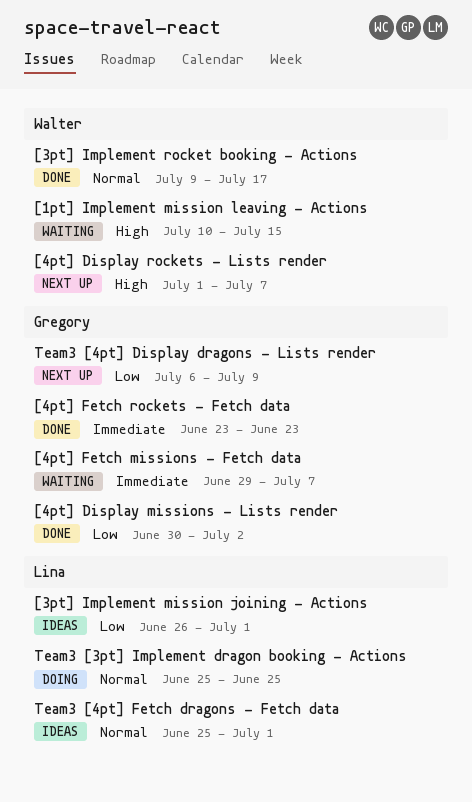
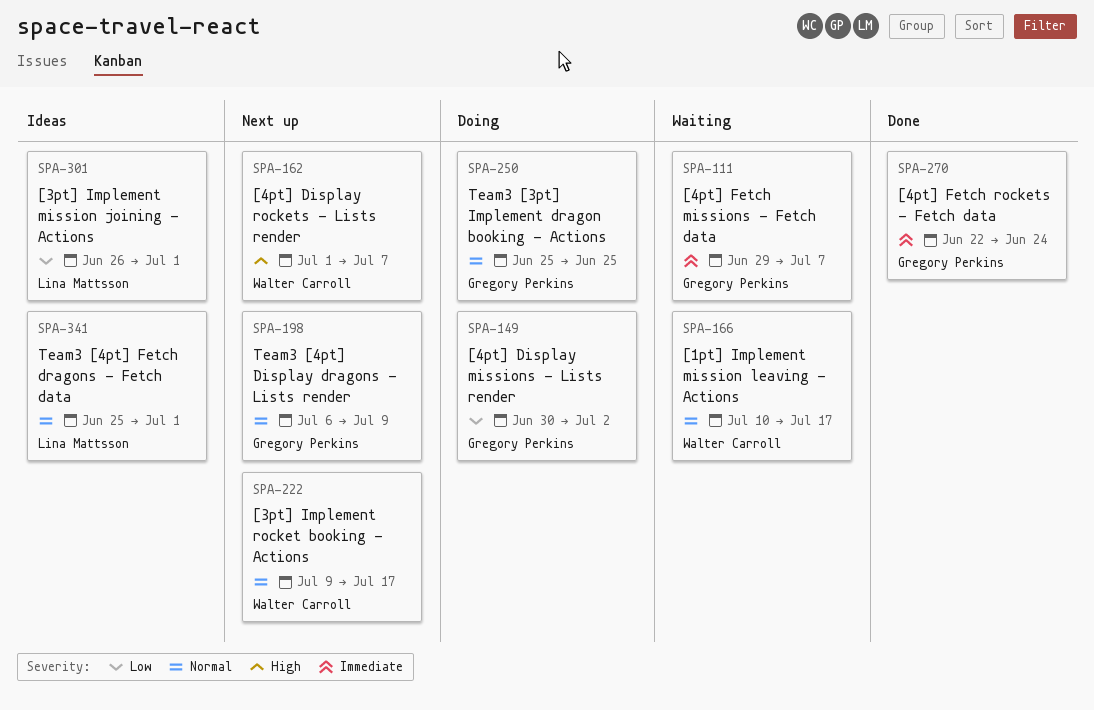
[1pt] Implement mission leaving - Actions, priority: High -> Normal
[1pt] Implement mission leaving - Actions, due: Jul 15 -> Jul 17
[3pt] Implement rocket booking - Actions, status: Done -> Next up
[4pt] Display missions - Lists render, status: Done -> Doing
[4pt] Fetch rockets - Fetch data, start: Jun 23 -> Jun 22
[4pt] Fetch rockets - Fetch data, due: Jun 23 -> Jun 24
Team3 [3pt] Implement dragon booking - Actions, owner: Lina Mattsson -> Gregory Perkins
Team3 [4pt] Display dragons - Lists render, priority: Low -> Normal

